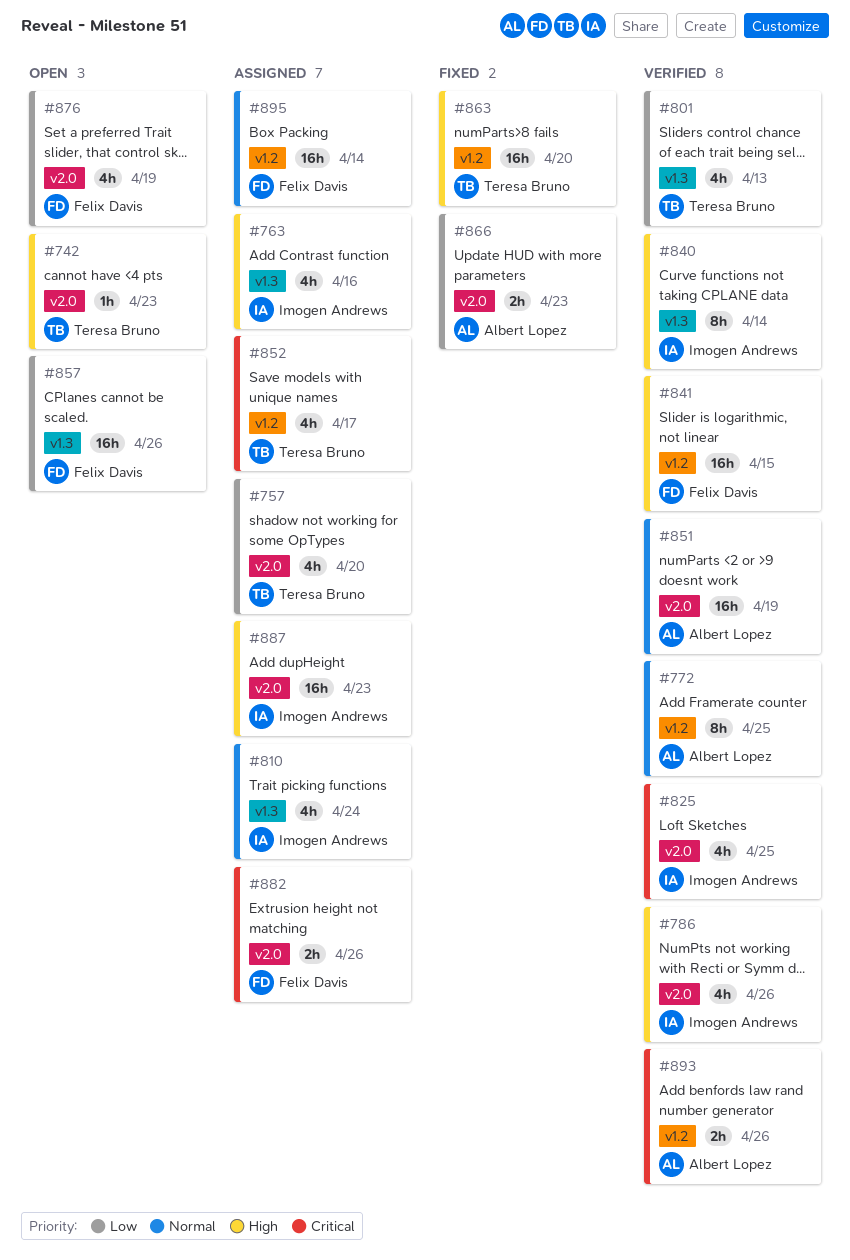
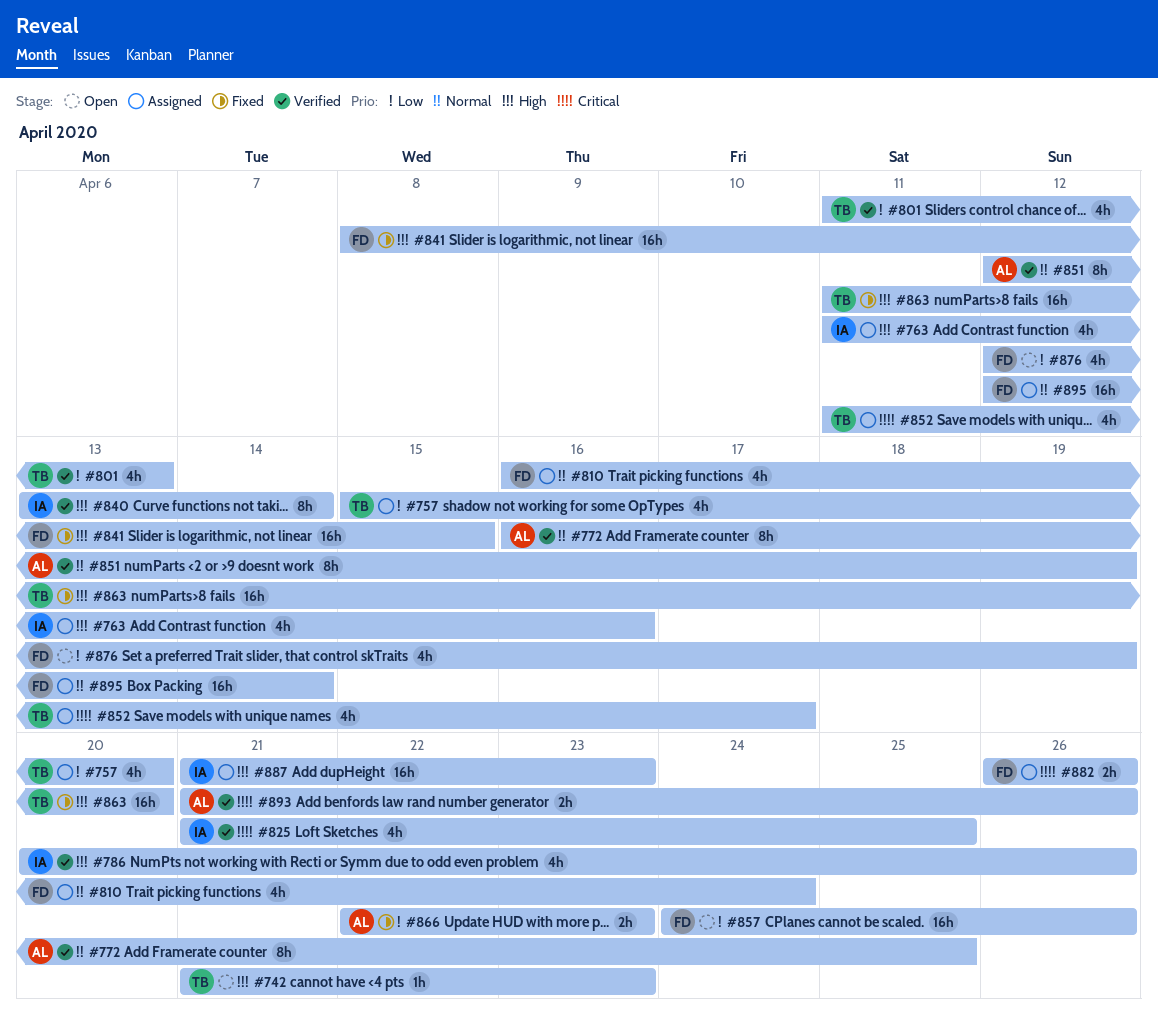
#810, owner: Imogen Andrews -> Felix Davis
#841, status: Verified -> Fixed
#851, estimate: 16h -> 8h

